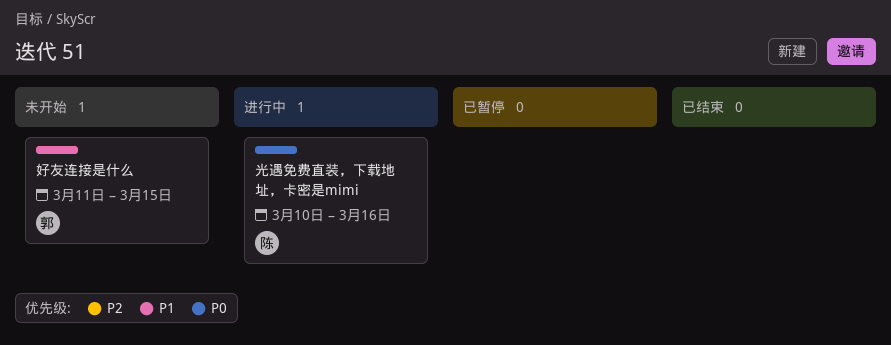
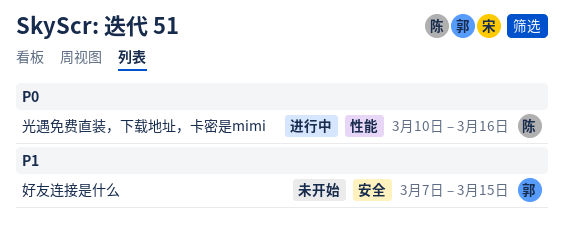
好友连接是什么, start: Mar 11 -> Mar 7

